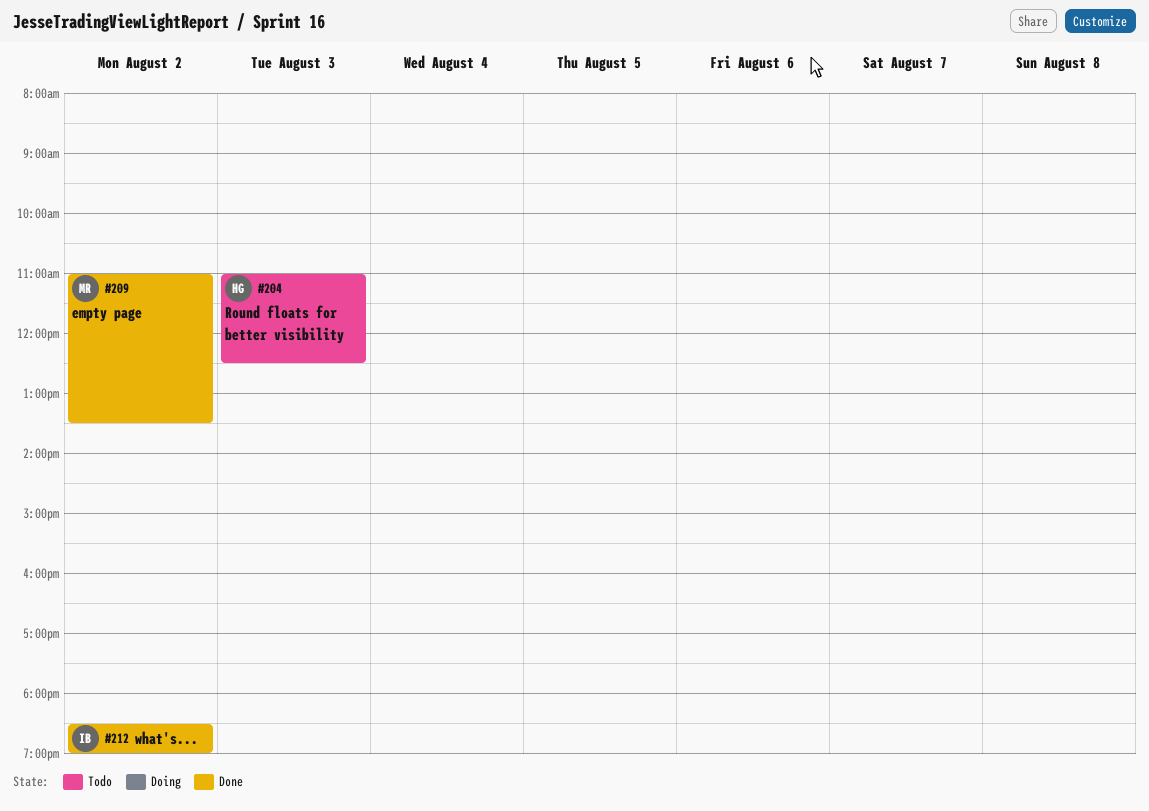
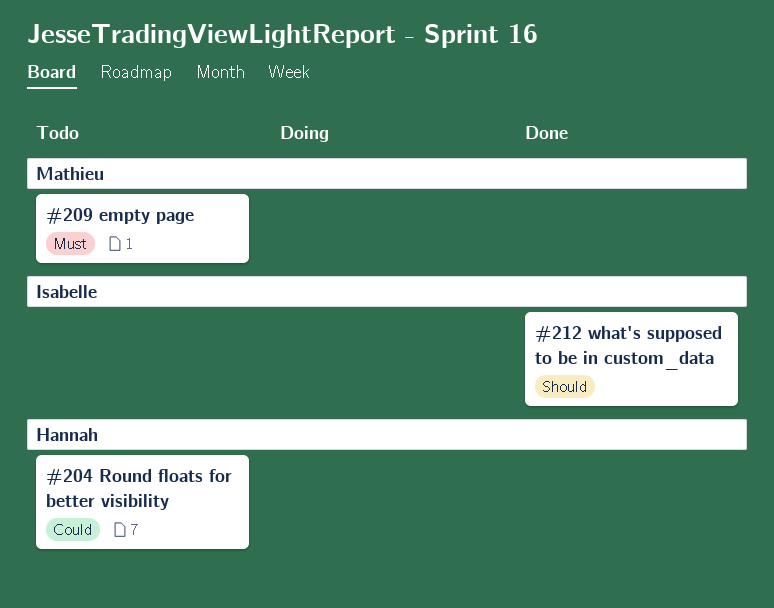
#209, status: Done -> Todo

